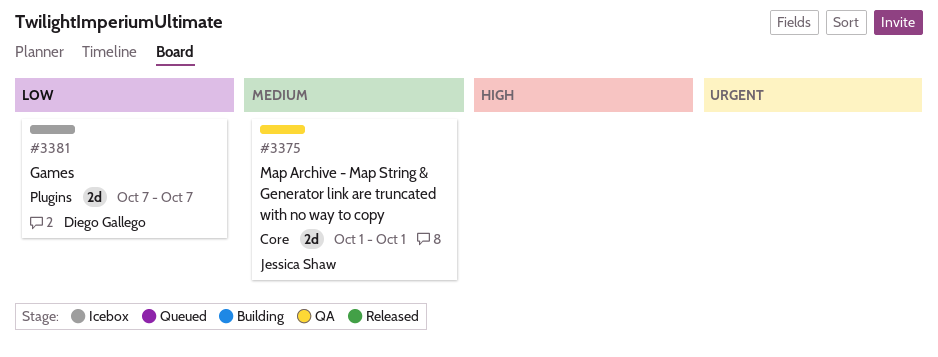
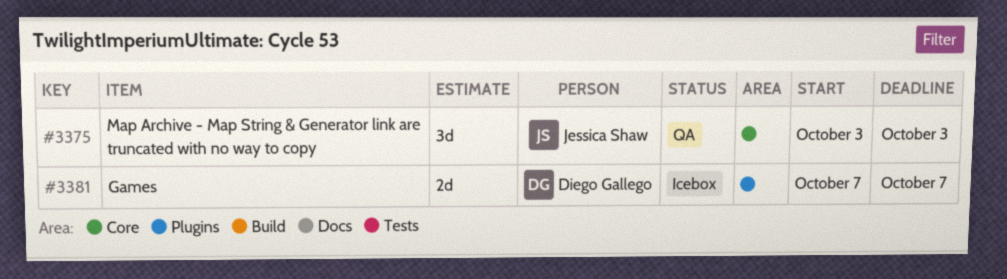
#3375, estimate: 2d -> 3d
#3375, start: Oct 1 -> Oct 3
#3375, due: Oct 1 -> Oct 3

